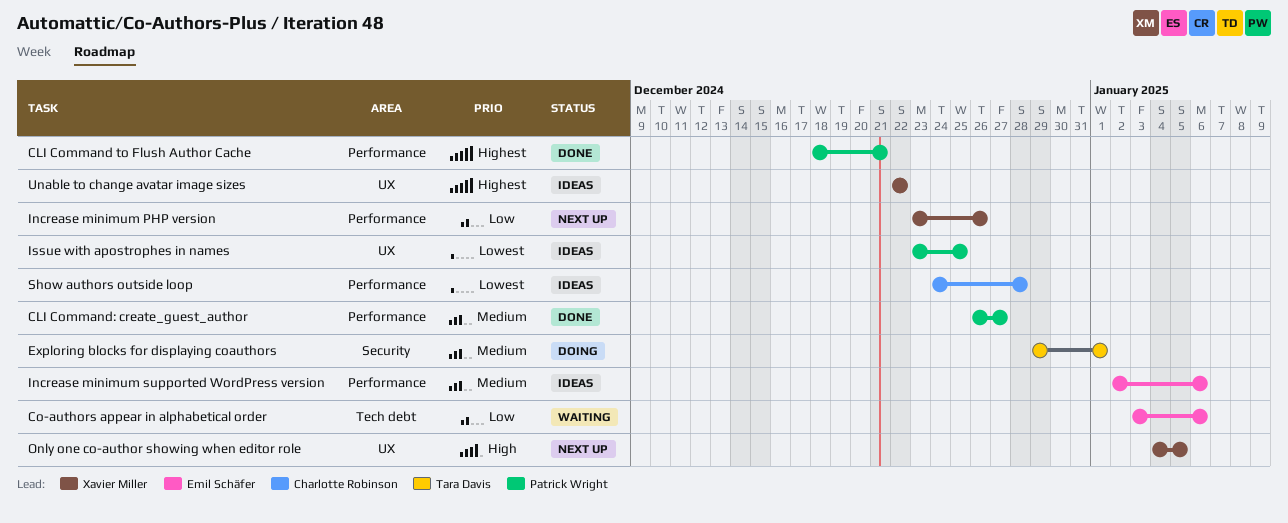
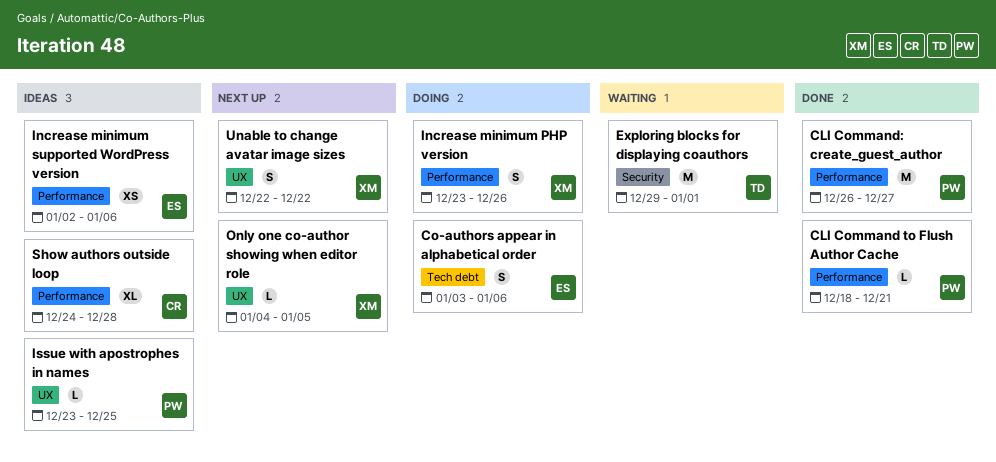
Co-authors appear in alphabetical order, status: Waiting -> Doing
Exploring blocks for displaying coauthors, status: Doing -> Waiting
Increase minimum PHP version, status: Next up -> Doing
Unable to change avatar image sizes, status: Ideas -> Next up

